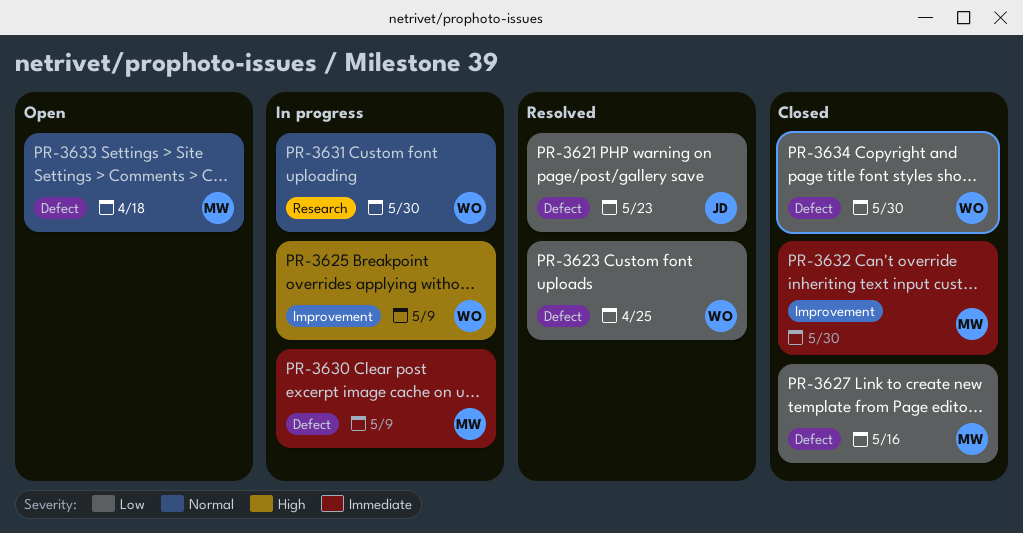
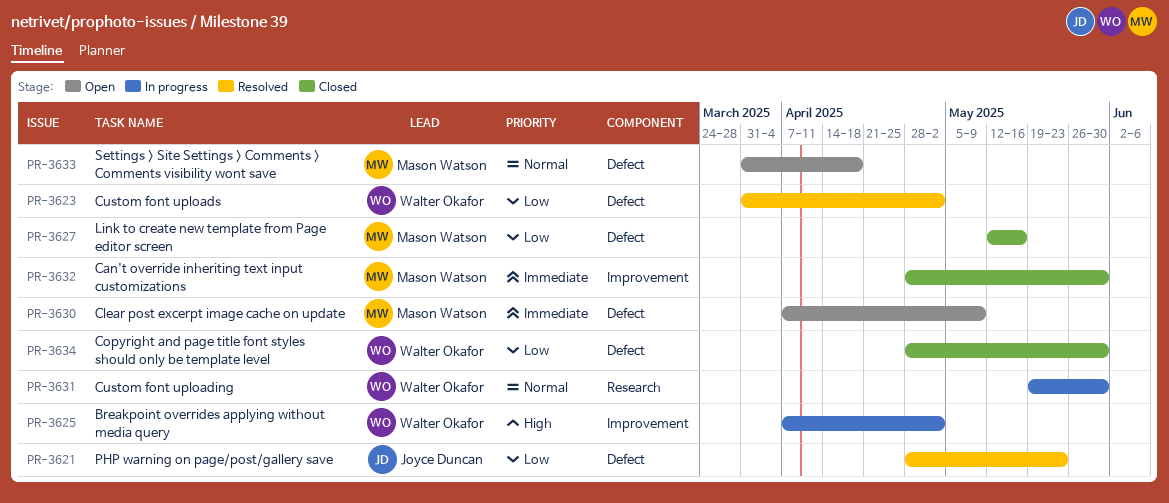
PR-3623, due: Apr 25 -> May 2
PR-3625, due: May 9 -> May 2
PR-3630, status: In progress -> Open

